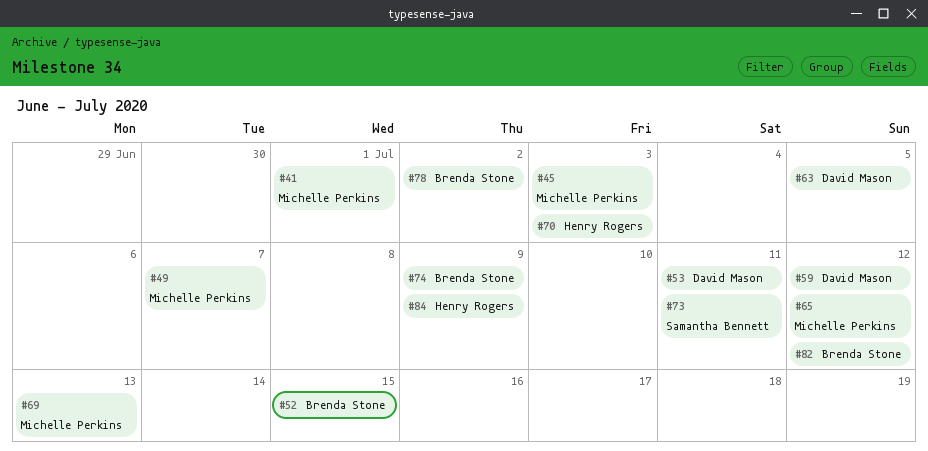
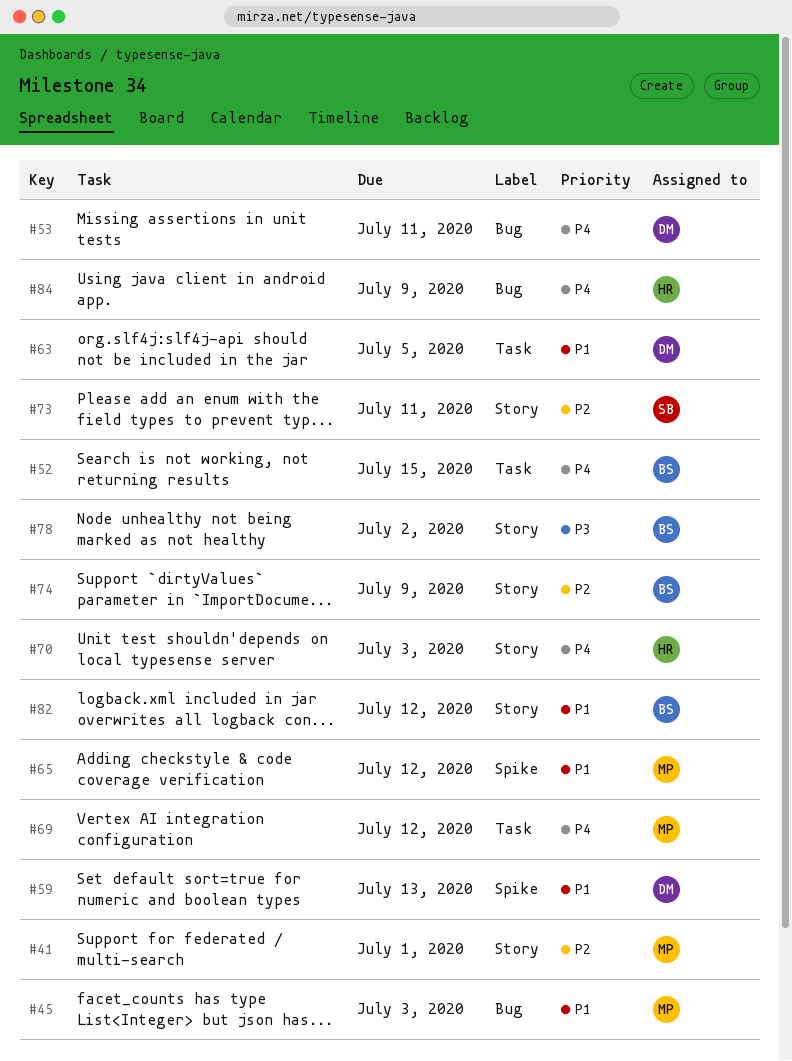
#49: present -> none
#59, due: Jul 12 -> Jul 13
#69, due: Jul 13 -> Jul 12

